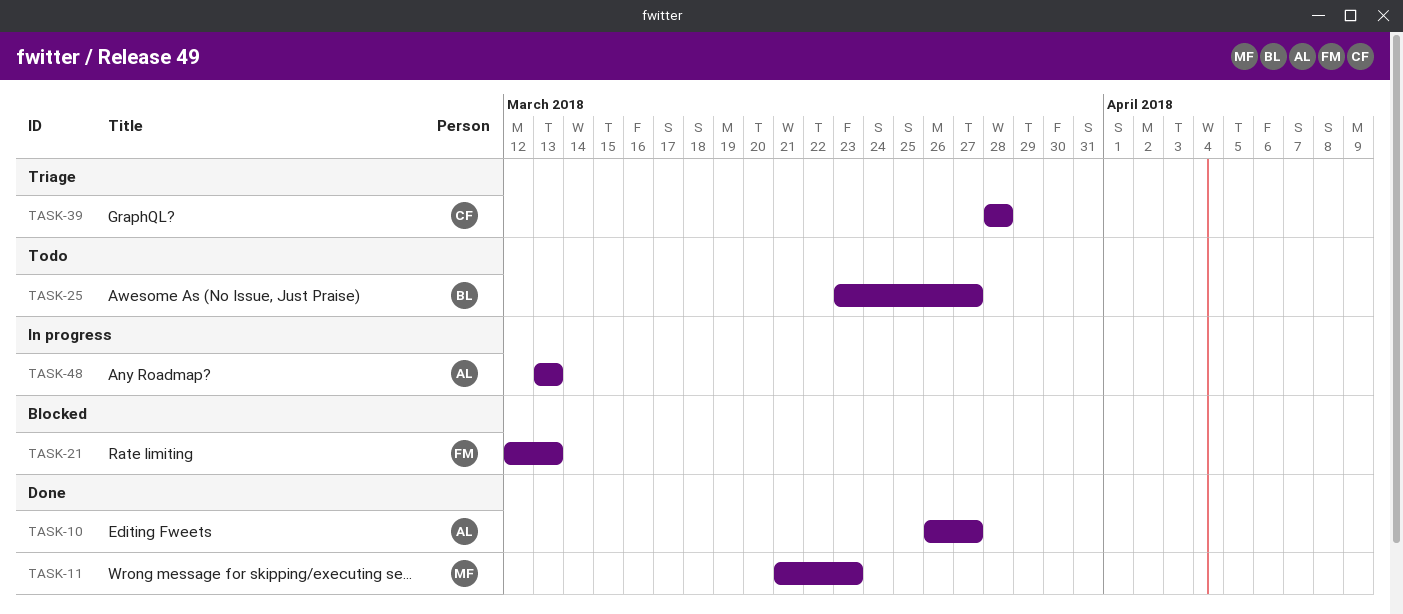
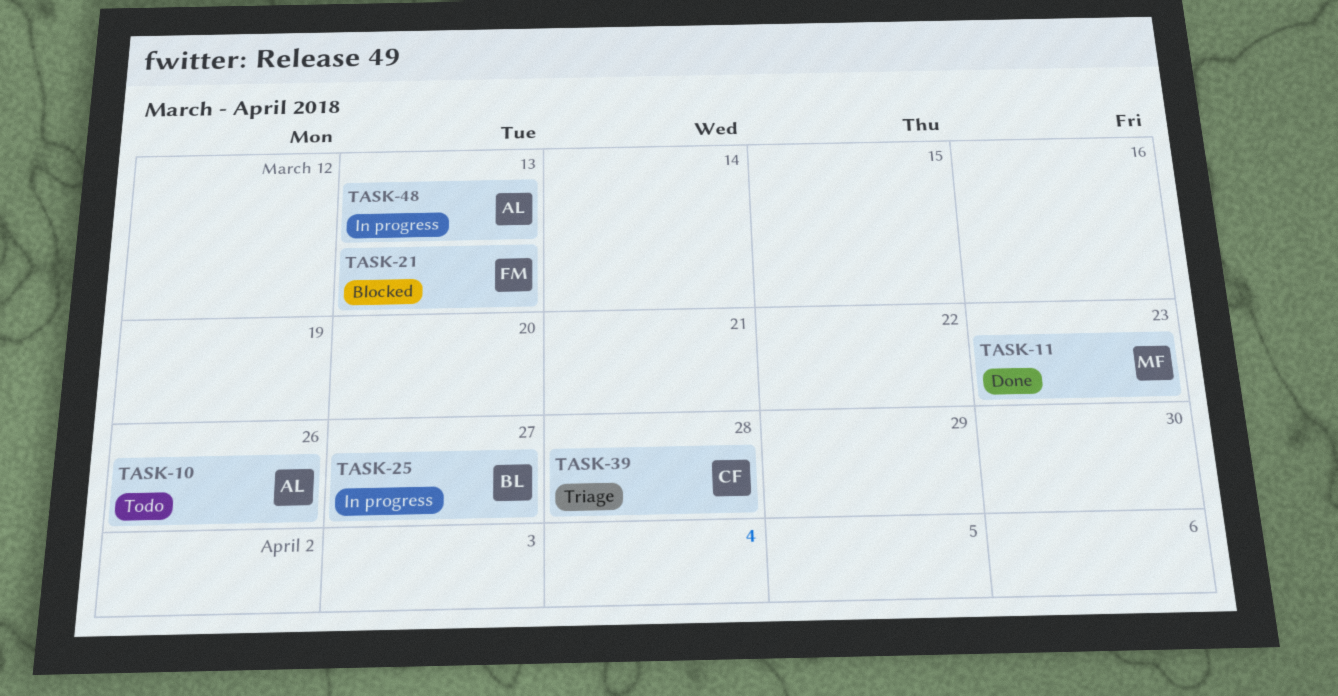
TASK-10, status: Done -> Todo
TASK-10, due: Mar 27 -> Mar 26
TASK-25, status: Todo -> In progress

